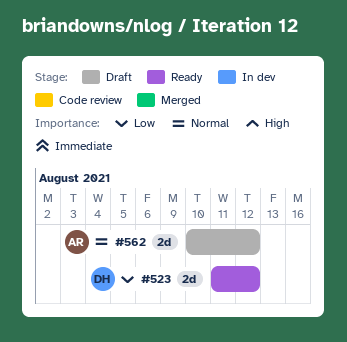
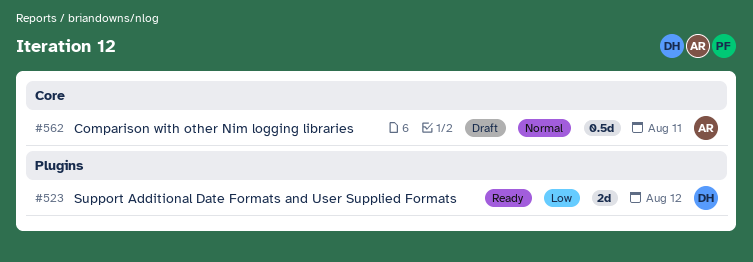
#562, estimate: 2d -> 0.5d
#562, due: Aug 12 -> Aug 11

